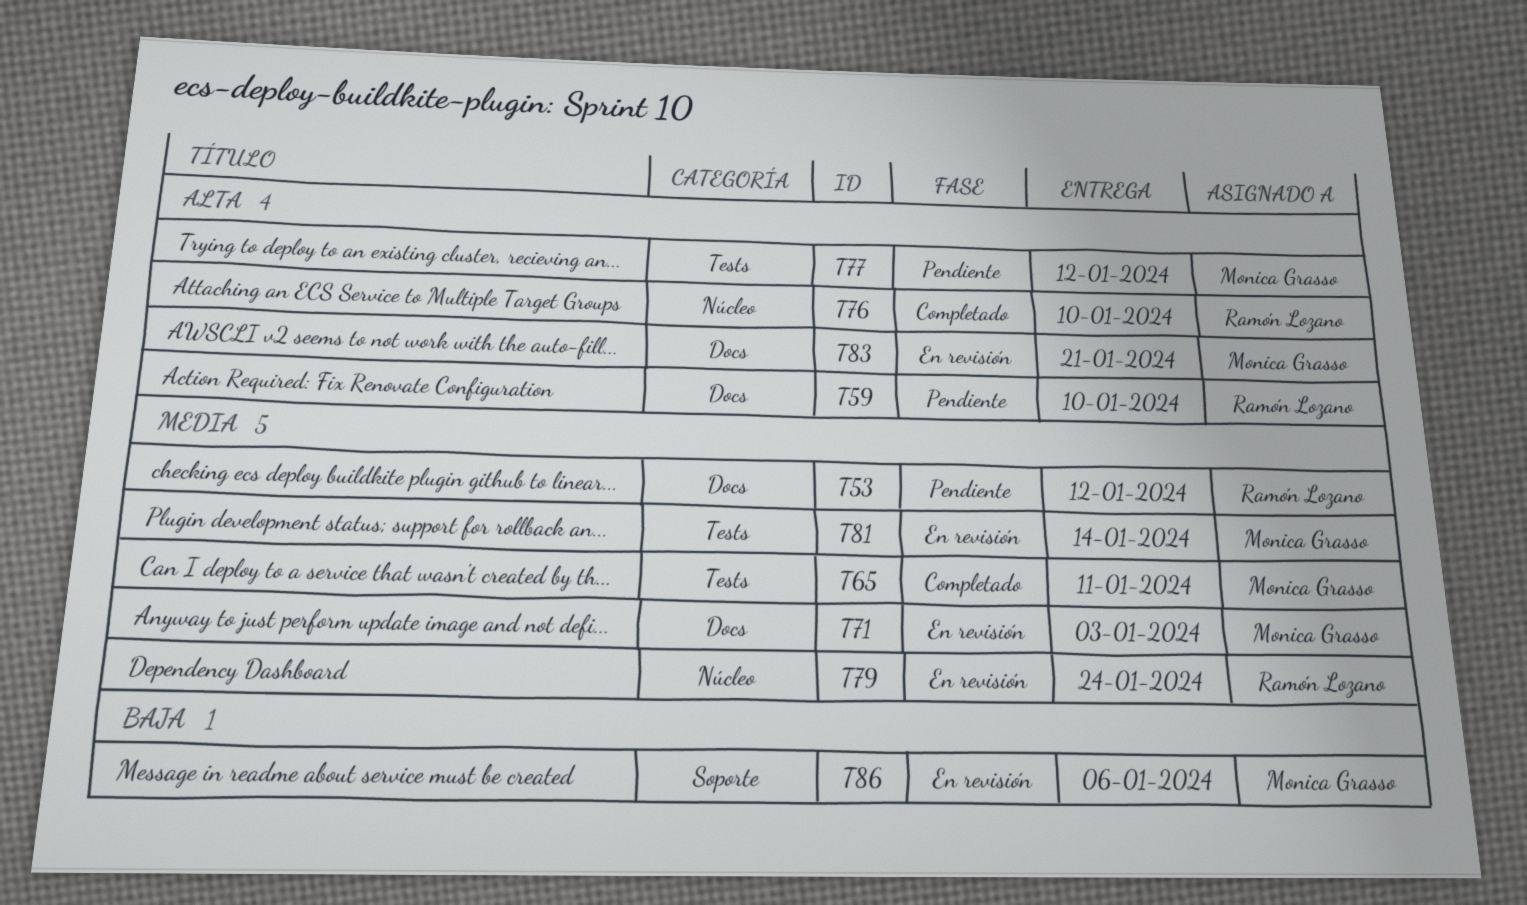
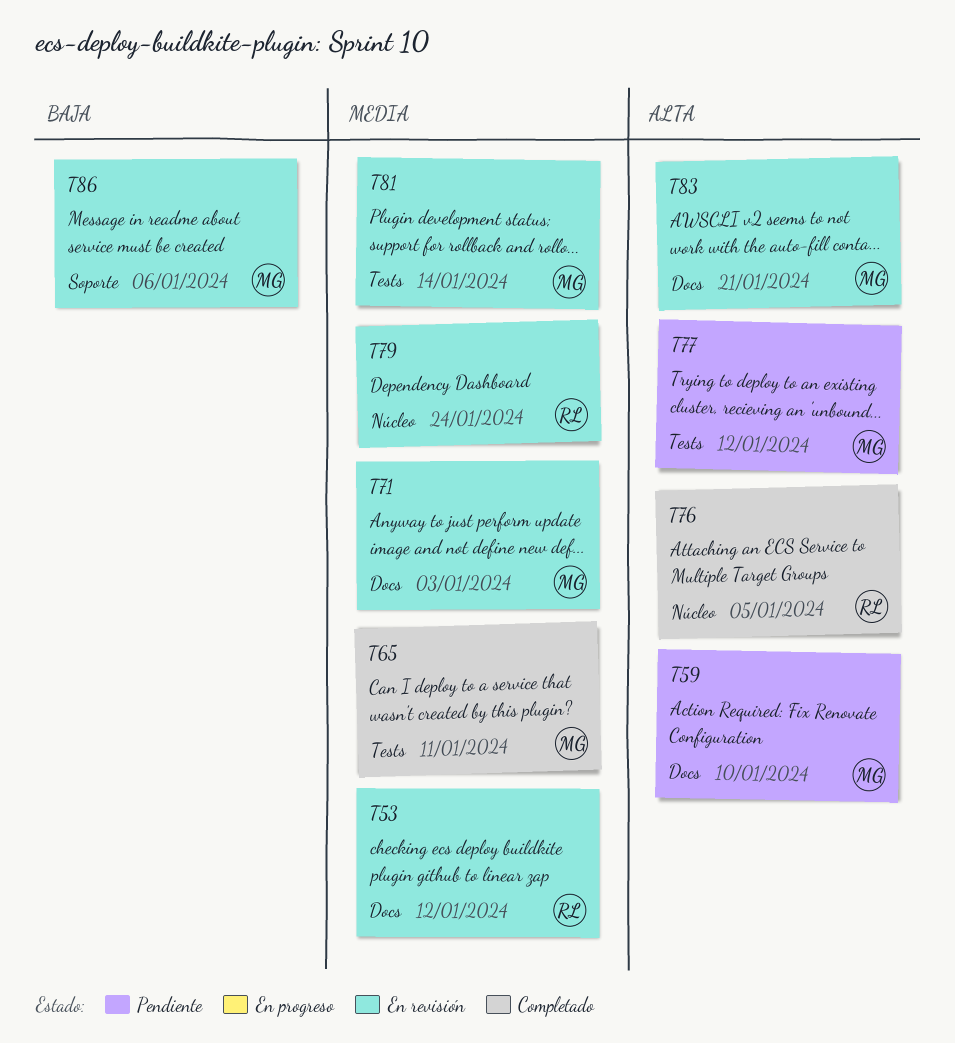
T53, status: Pendiente -> En revisión
T59, owner: Ramón Lozano -> Monica Grasso
T76, due: Jan 10 -> Jan 5

